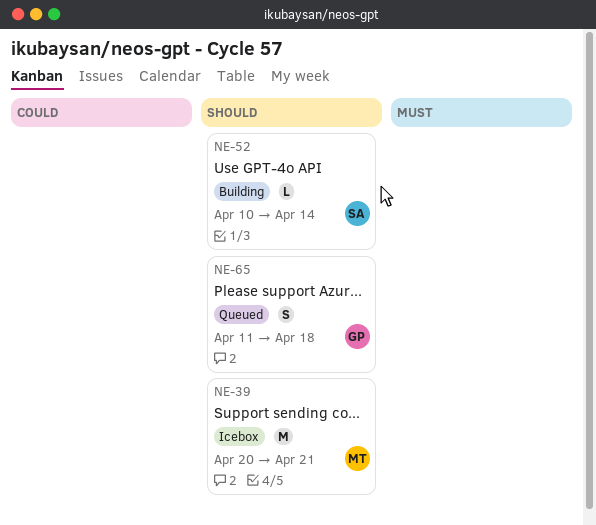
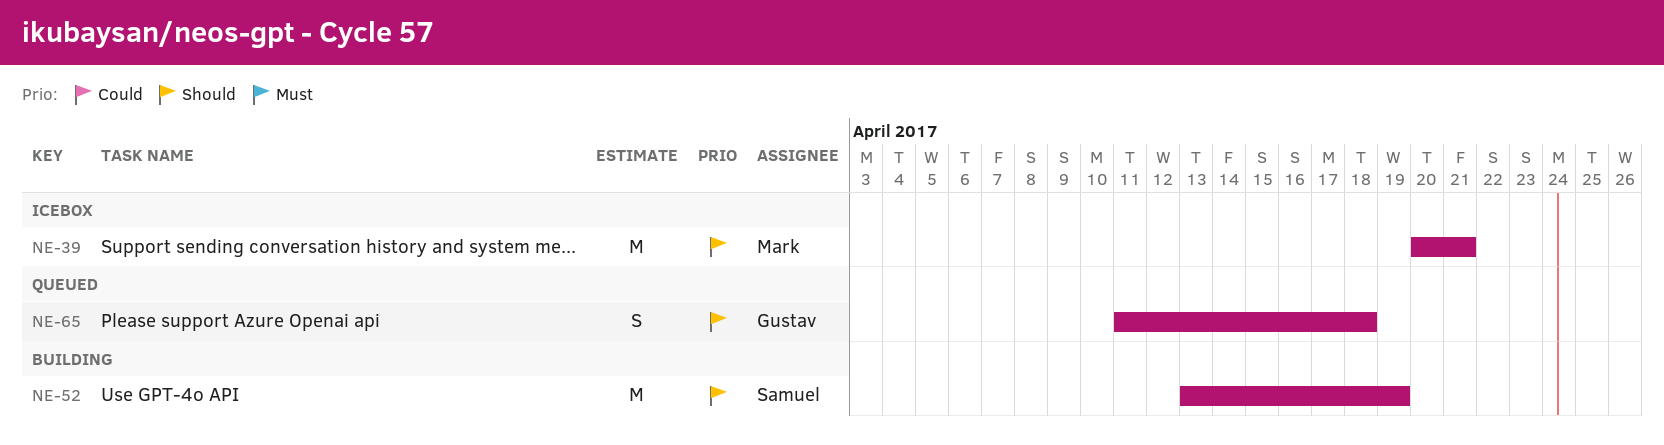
NE-52, estimate: L -> M
NE-52, start: Apr 10 -> Apr 13
NE-52, due: Apr 14 -> Apr 19

